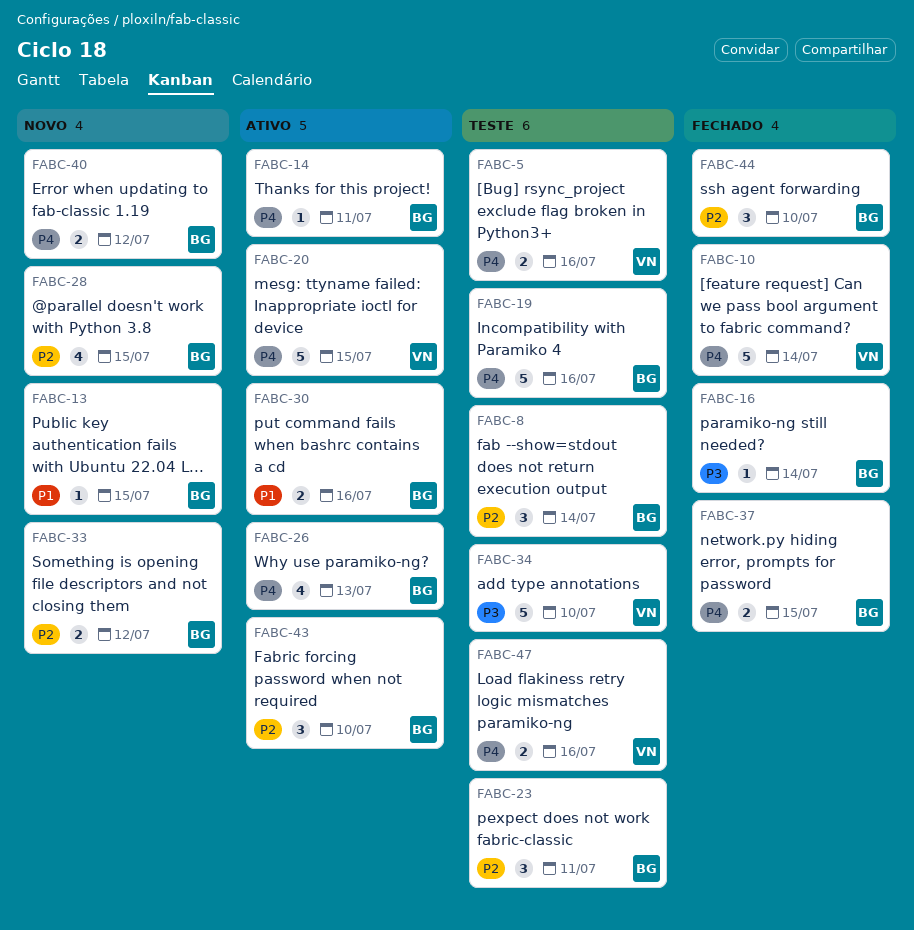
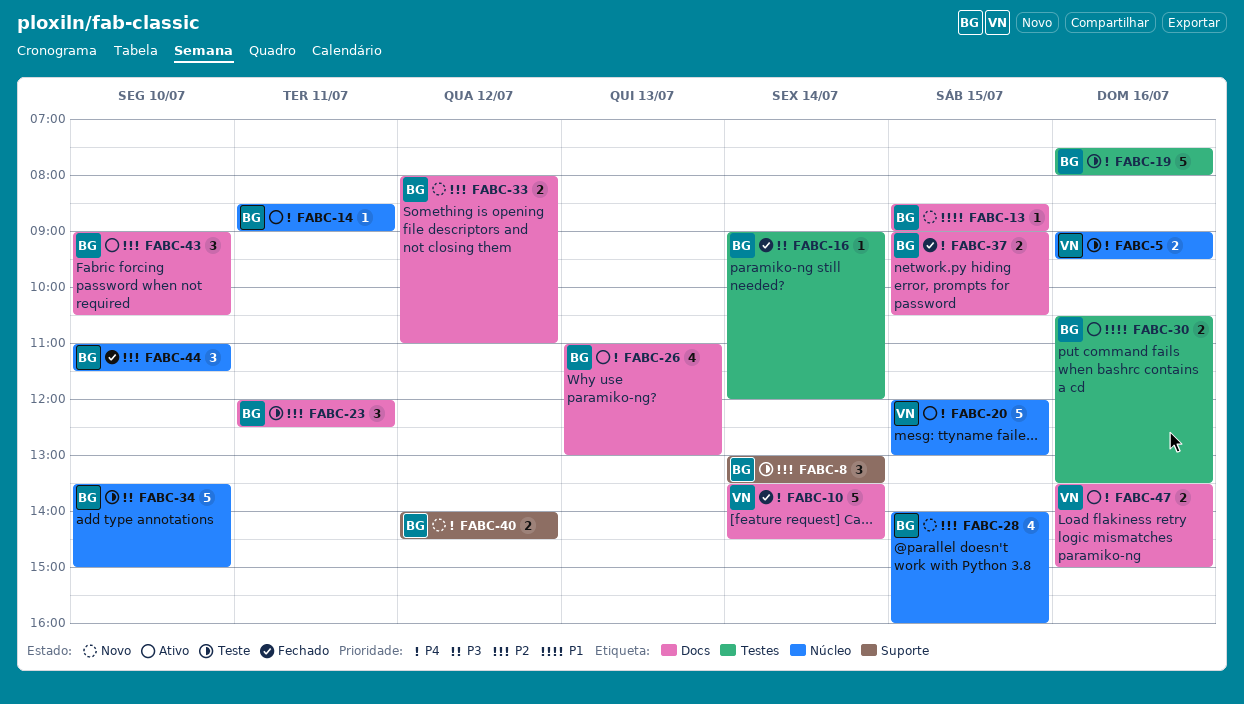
FABC-34, owner: VN -> BG
FABC-47, status: Teste -> Ativo

